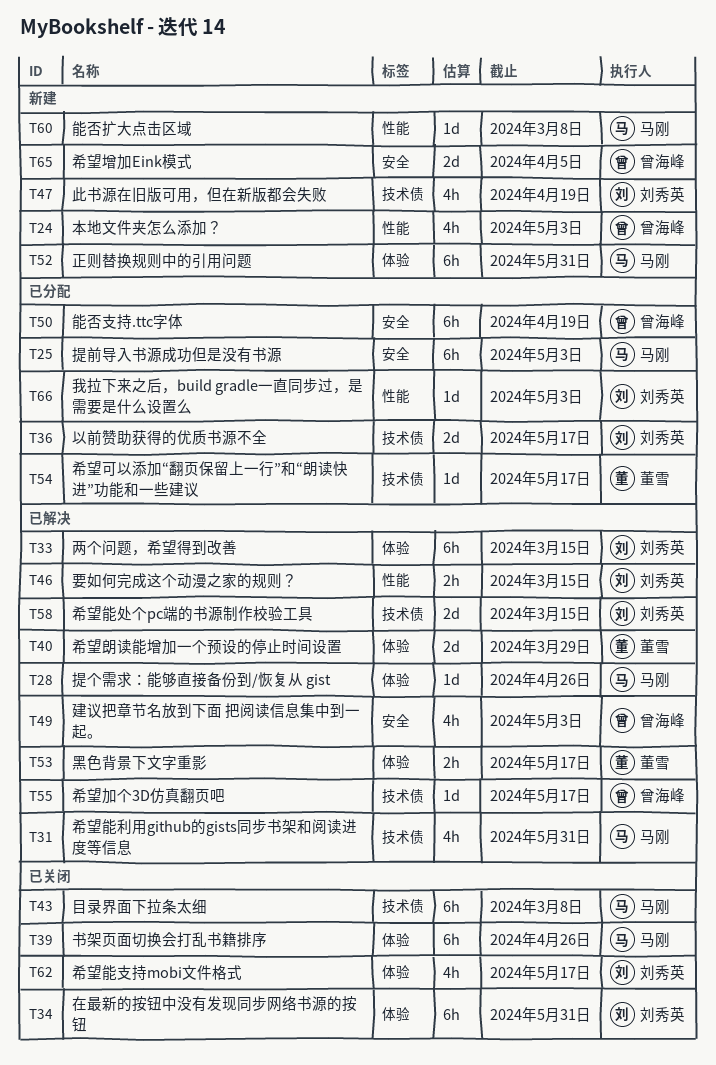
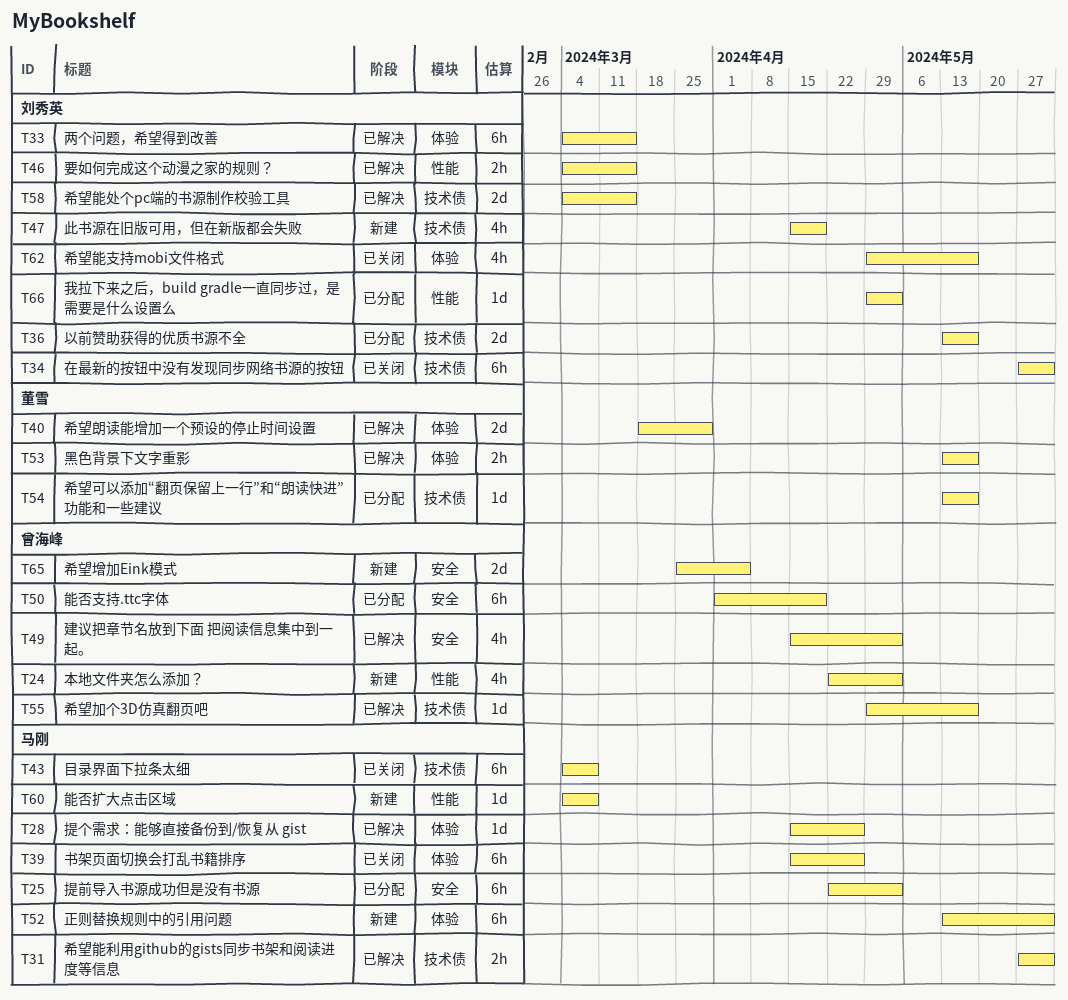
T31, estimate: 4h -> 2h
T34, label: 体验 -> 技术债

